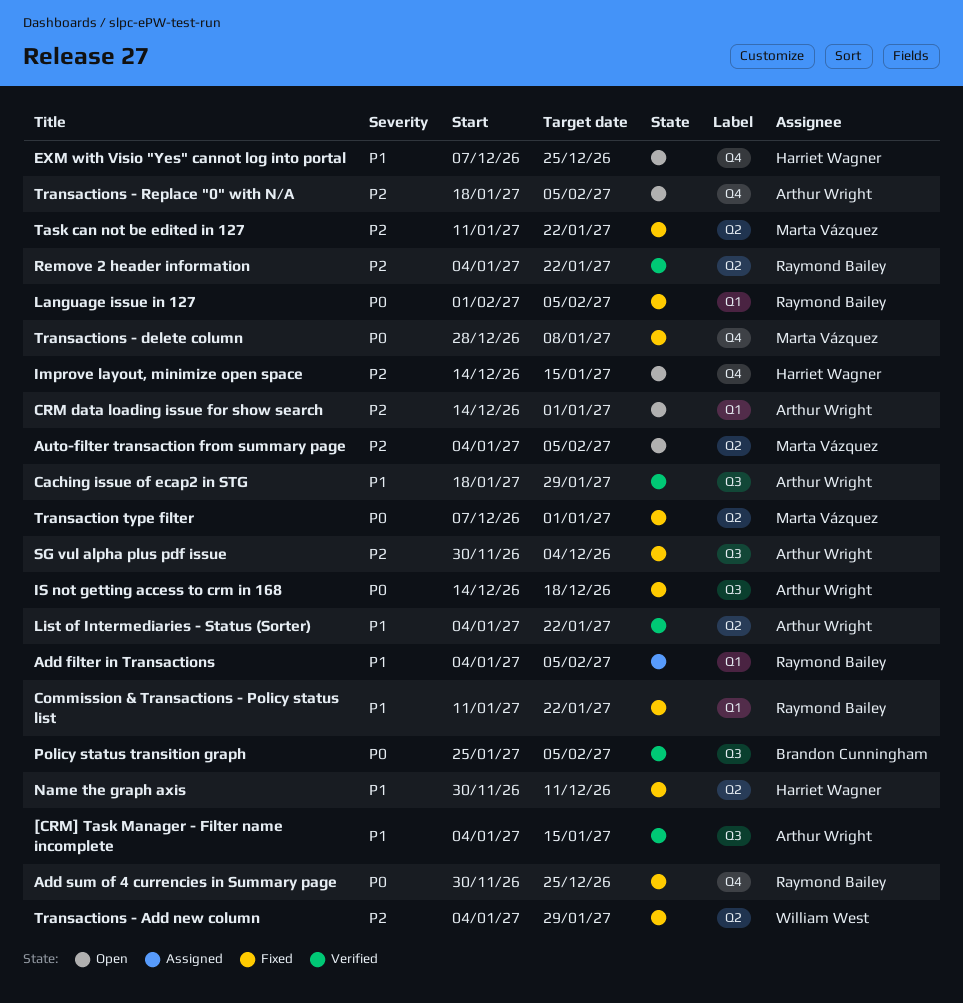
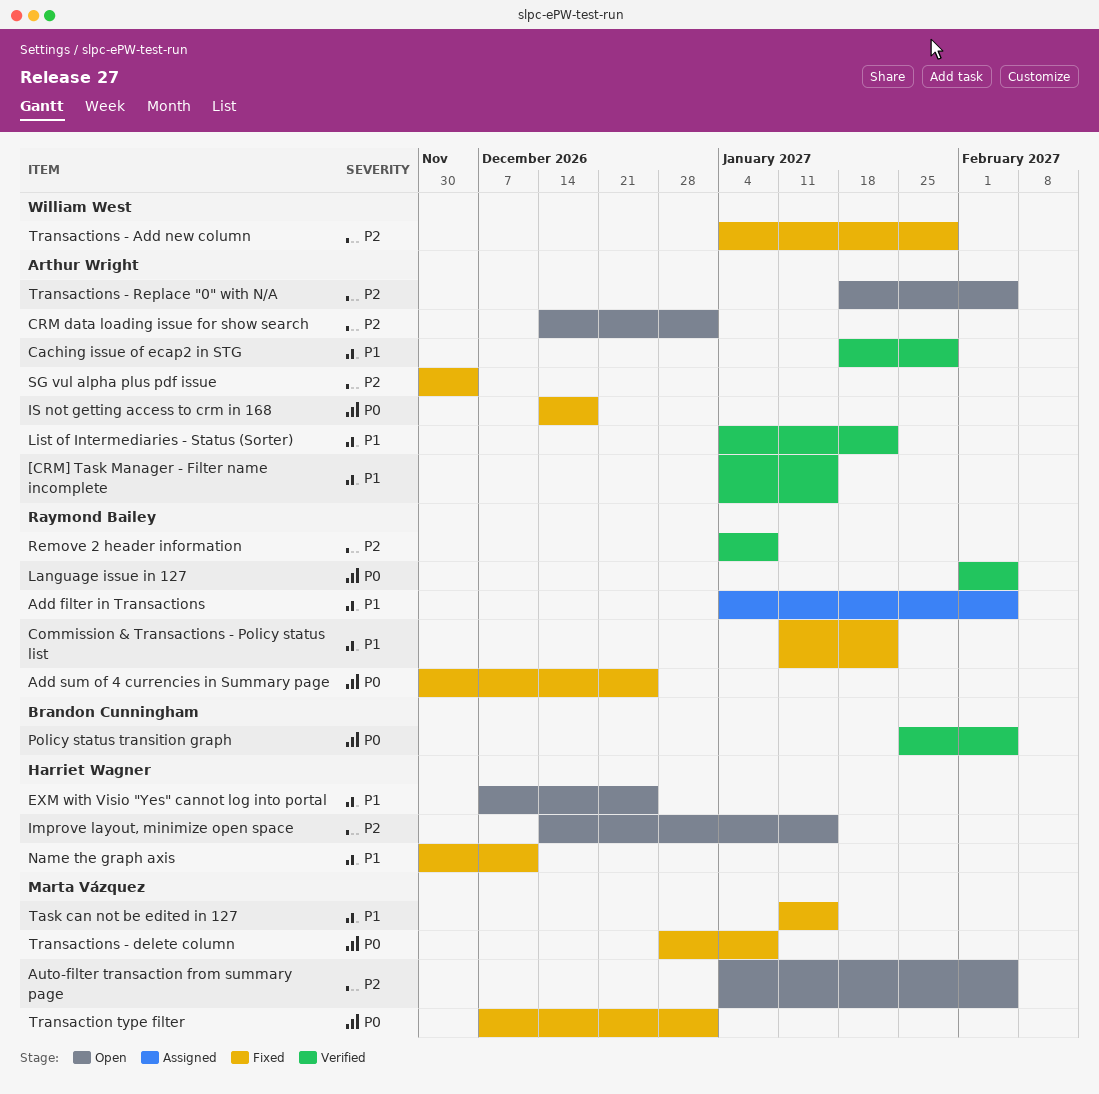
Language issue in 127, status: Fixed -> Verified
Remove 2 header information, due: Jan 22 -> Jan 8
Task can not be edited in 127, priority: P2 -> P1
Task can not be edited in 127, due: Jan 22 -> Jan 15

